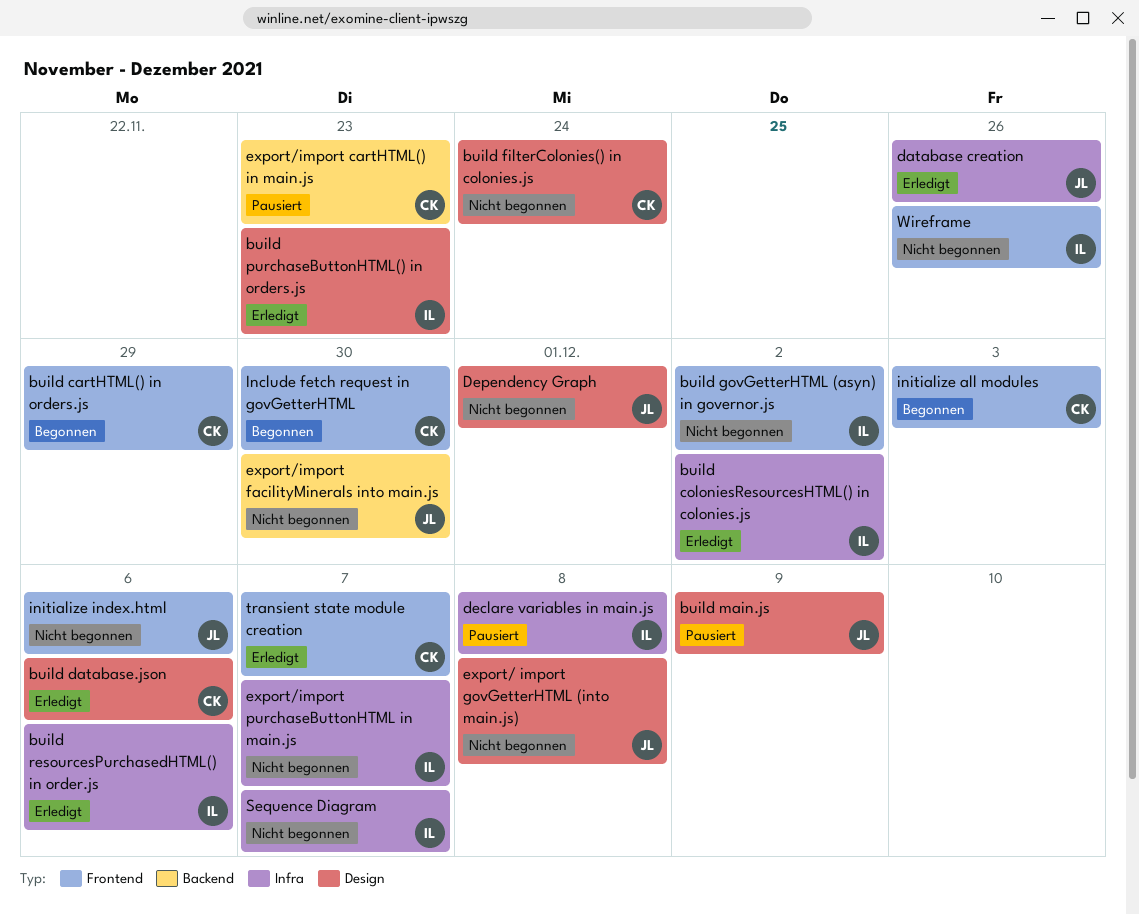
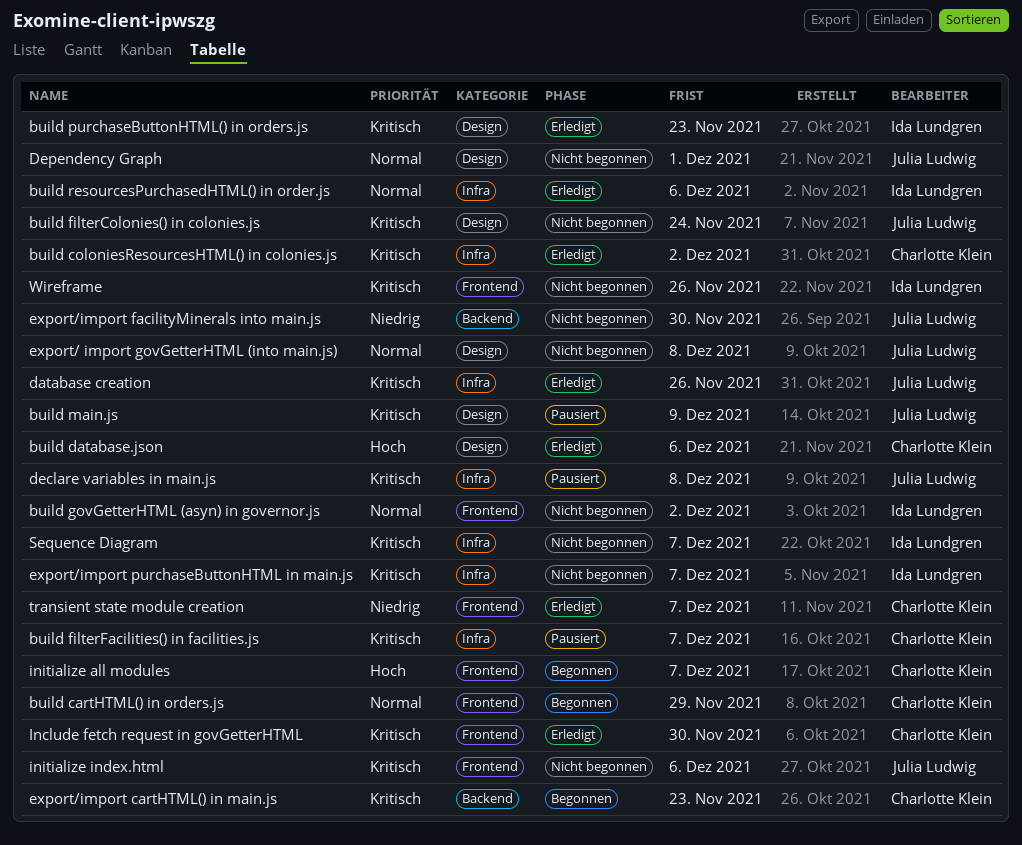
build coloniesResourcesHTML() in colonies.js, owner: Ida Lundgren -> Charlotte Klein
build filterColonies() in colonies.js, owner: Charlotte Klein -> Julia Ludwig
build filterFacilities() in facilities.js: none -> present
declare variables in main.js, owner: Ida Lundgren -> Julia Ludwig
export/import cartHTML() in main.js, status: Pausiert -> Begonnen
Include fetch request in govGetterHTML, status: Begonnen -> Erledigt
initialize all modules, due: Dec 3 -> Dec 7

